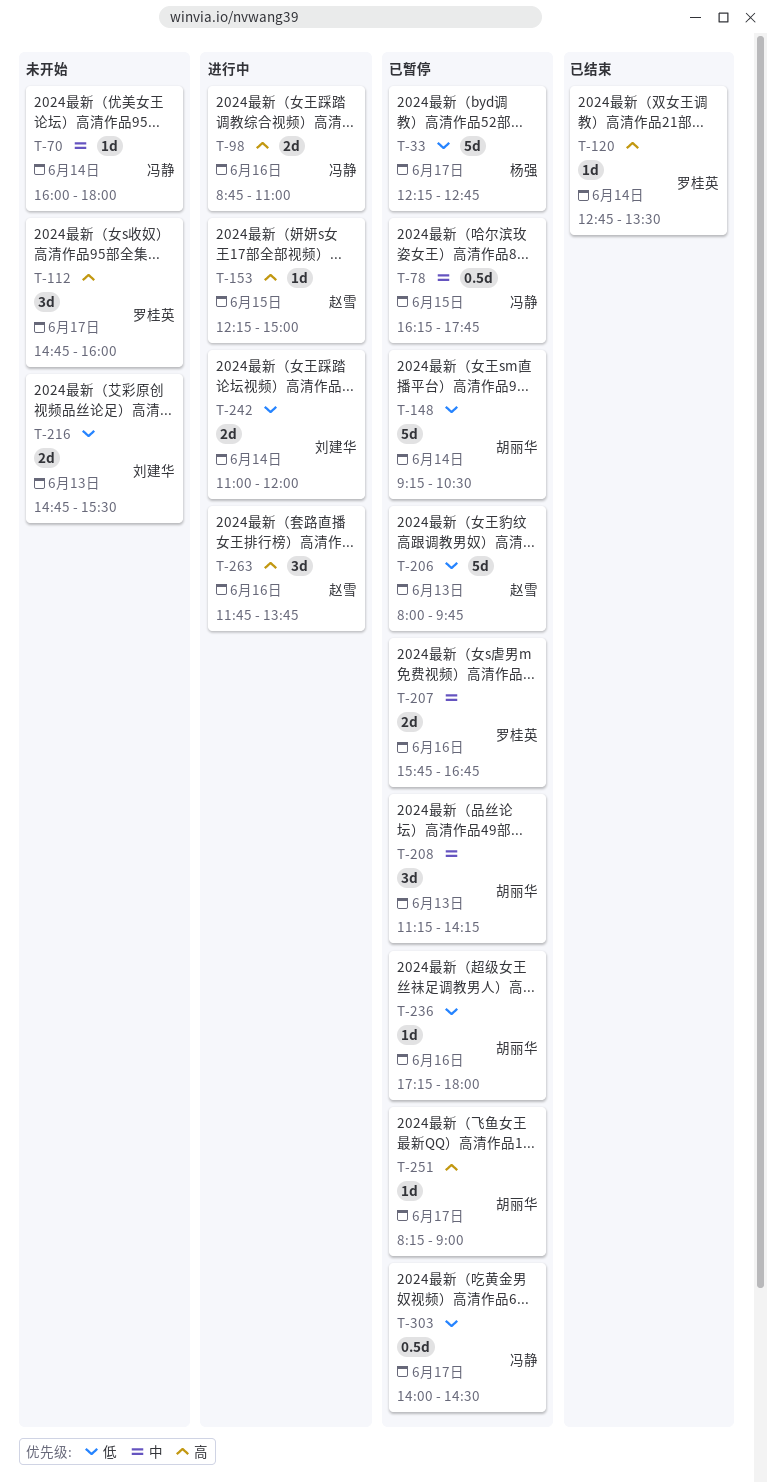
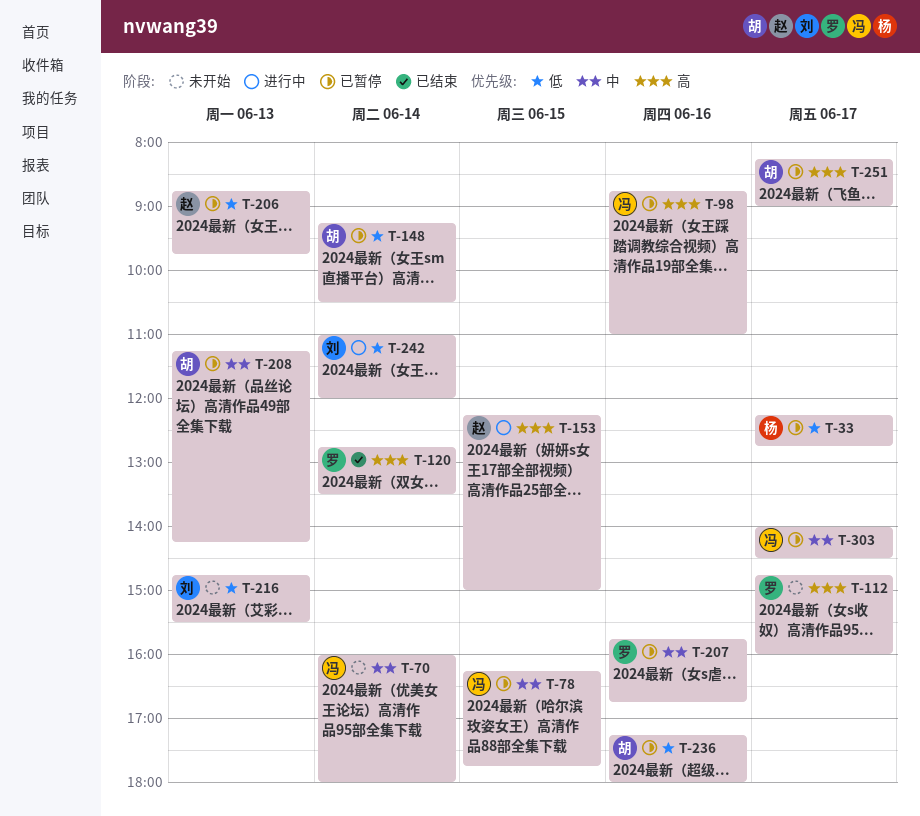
T-98, status: 进行中 -> 已暂停
T-206, begins: 08:00 -> 08:45
T-263: present -> none
T-303, priority: 低 -> 中

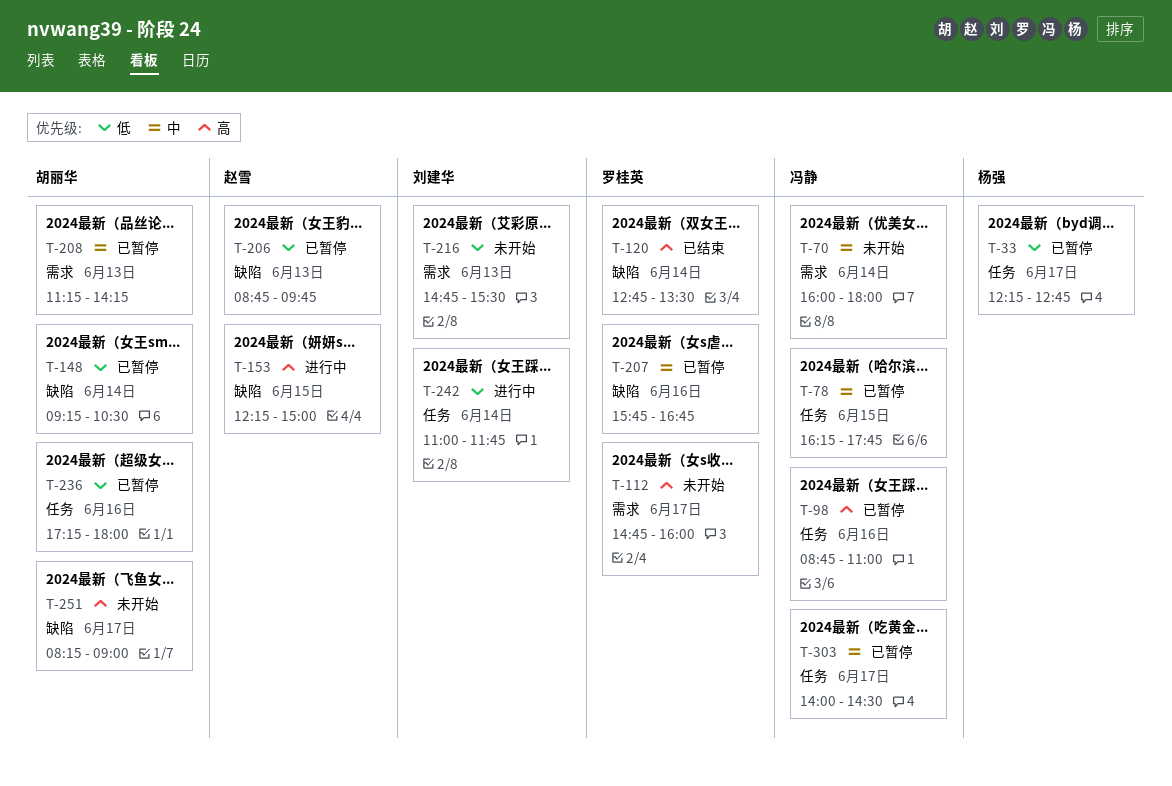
T-242, ends: 12:00 -> 11:45
T-251, status: 已暂停 -> 未开始

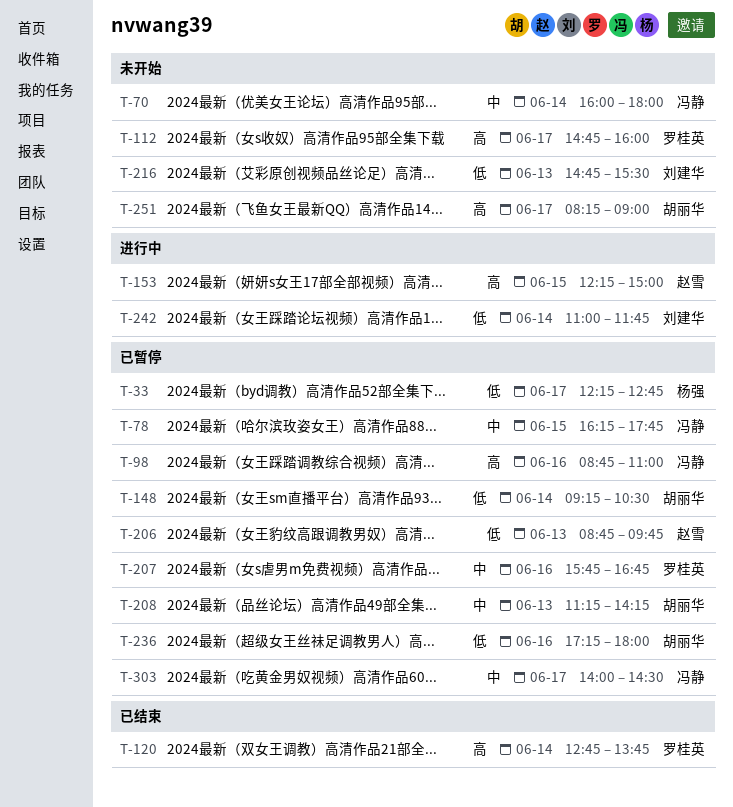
T-120, ends: 13:30 -> 13:45

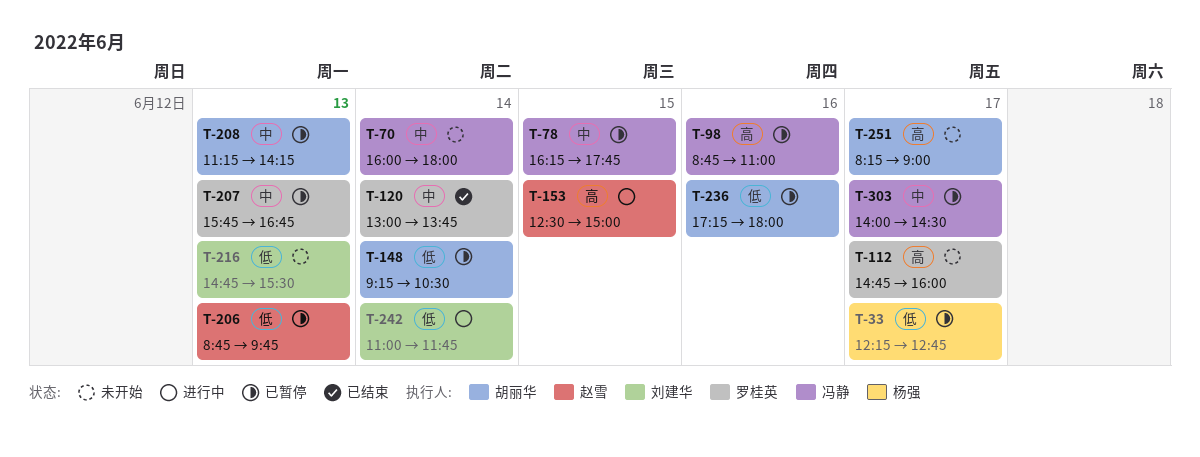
T-120, priority: 高 -> 中
T-120, begins: 12:45 -> 13:00
T-153, begins: 12:15 -> 12:30
T-207, day: Jun 16 -> Jun 13

